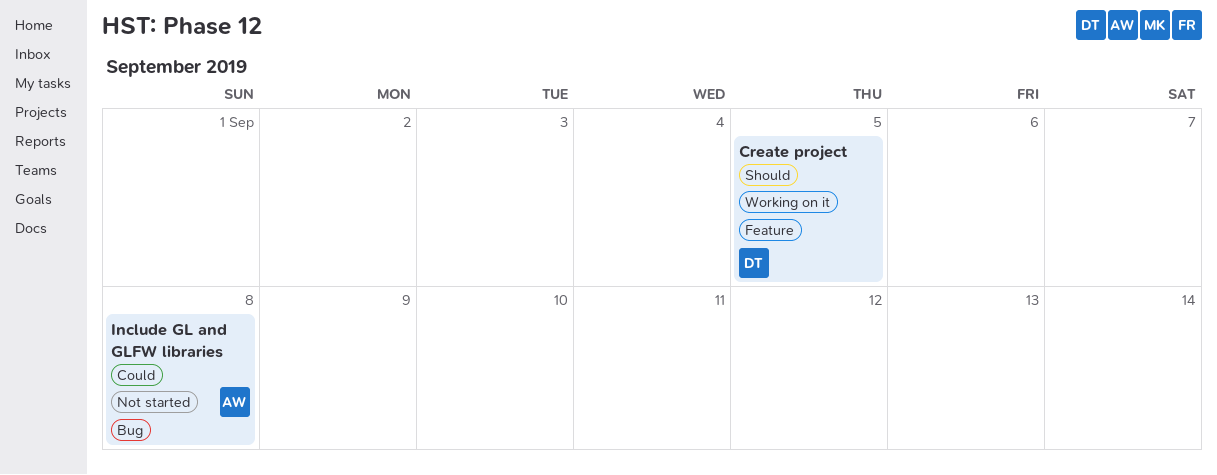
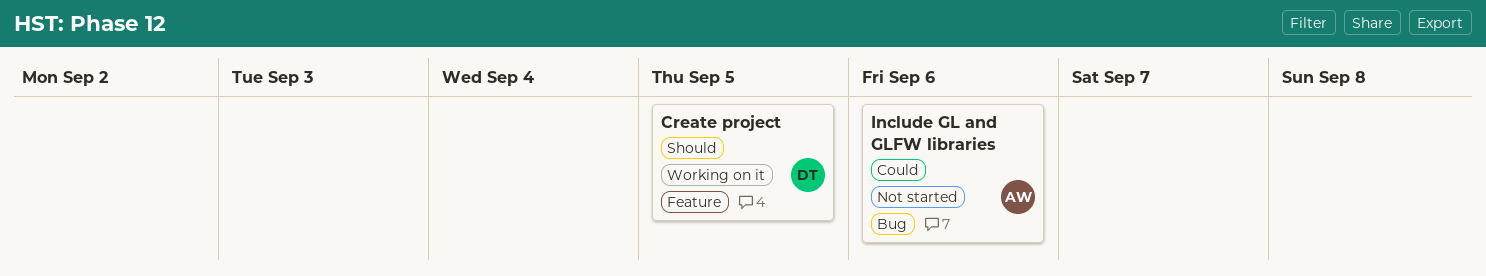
Include GL and GLFW libraries, due: Sep 8 -> Sep 6

